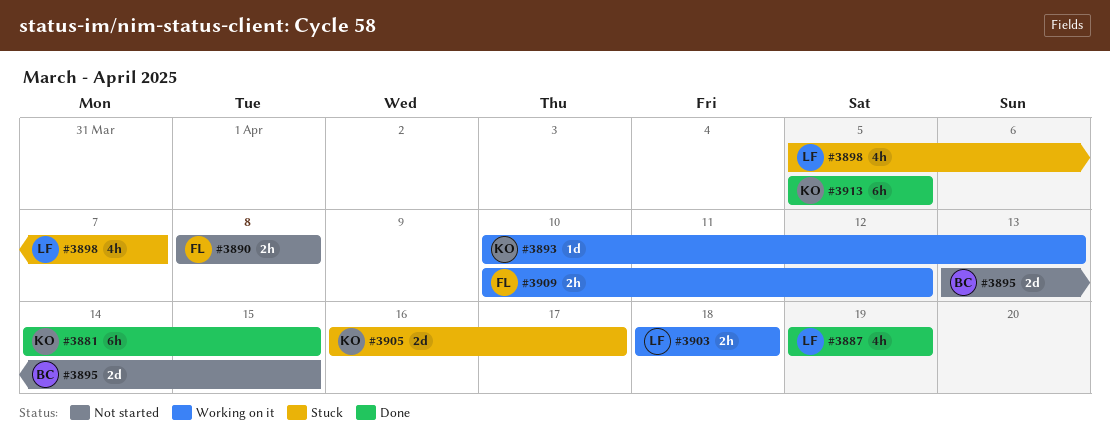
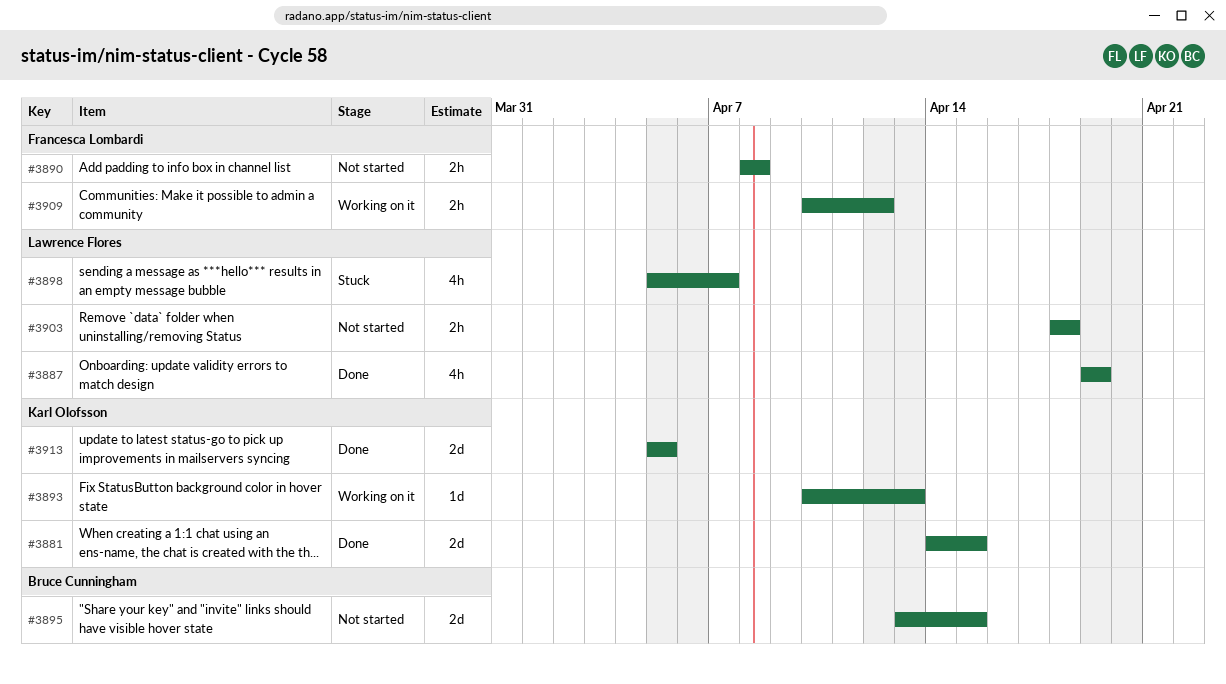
#3881, estimate: 6h -> 2d
#3903, status: Working on it -> Not started
#3905: present -> none
#3913, estimate: 6h -> 2d

